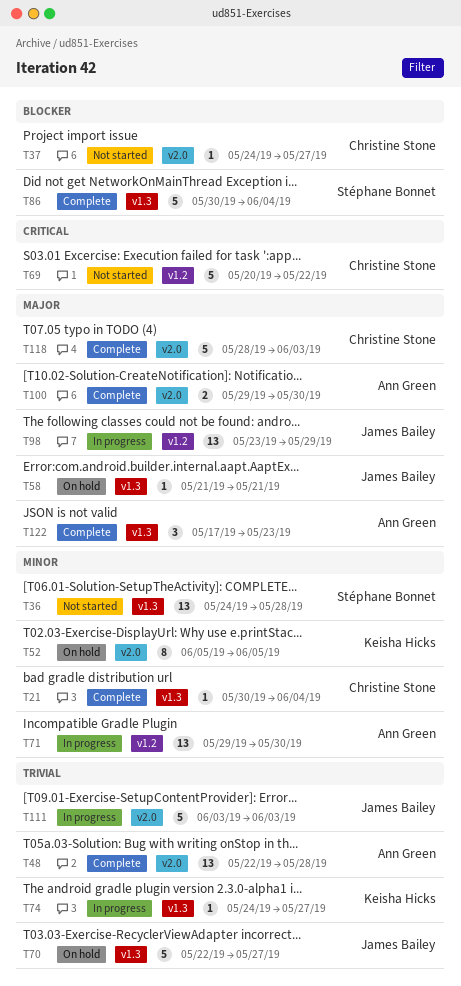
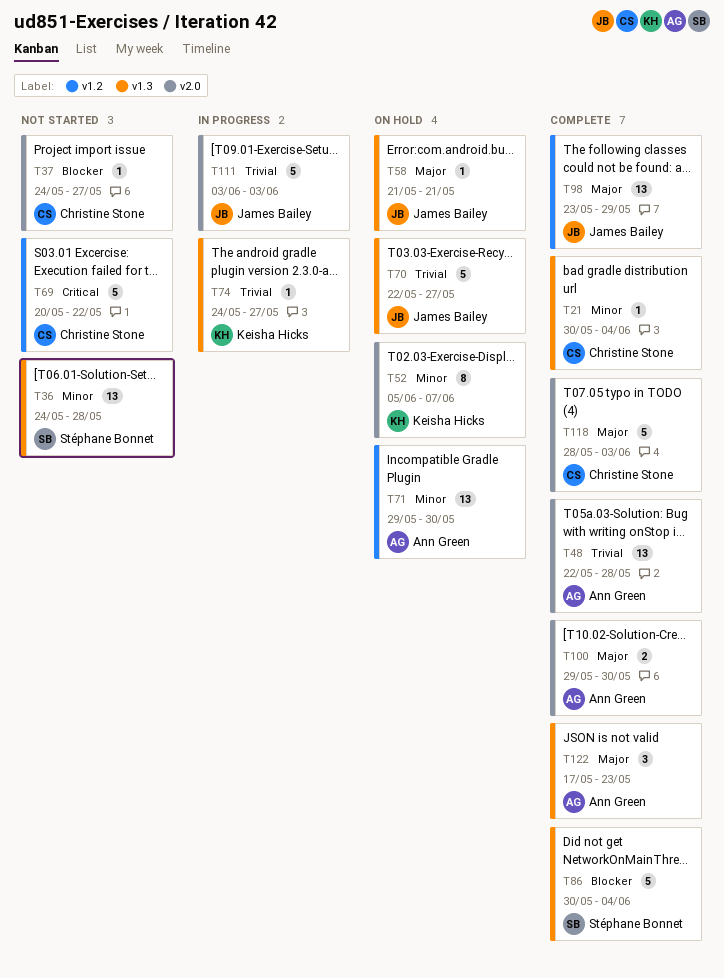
T52, due: Jun 5 -> Jun 7
T71, status: In progress -> On hold
T98, status: In progress -> Complete

